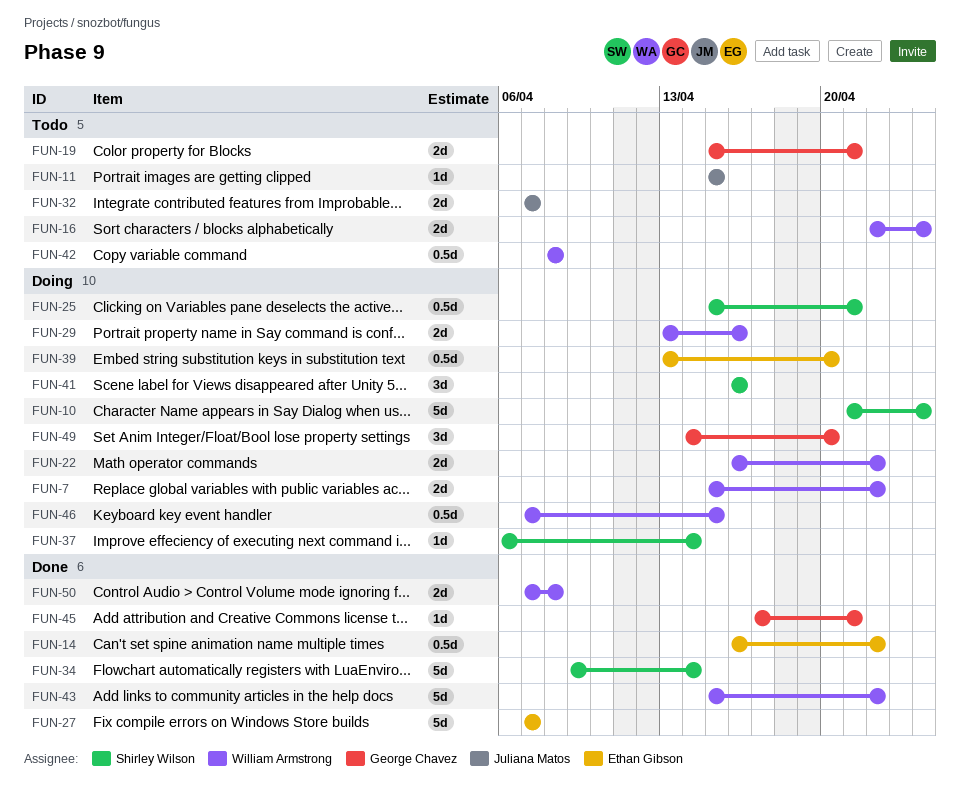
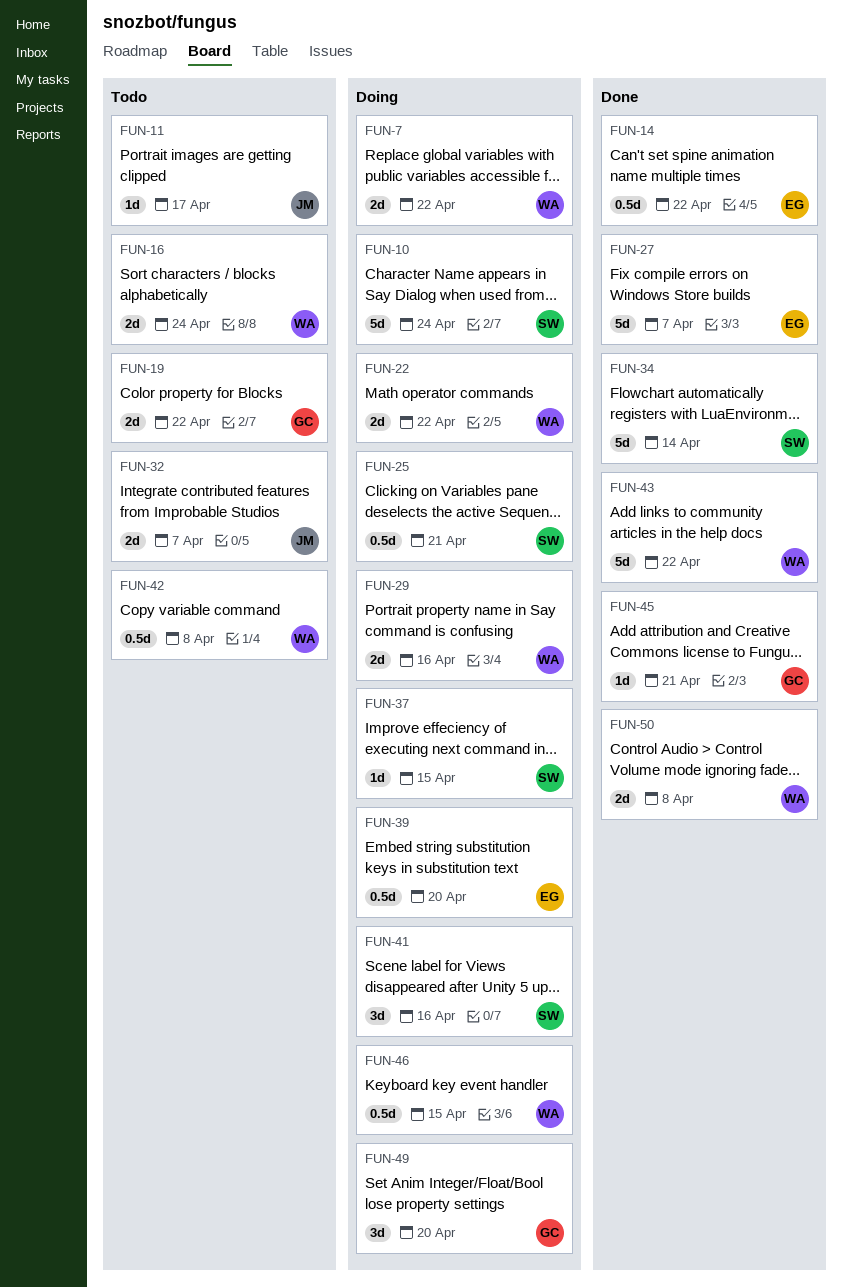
FUN-11, due: Apr 15 -> Apr 17
FUN-19, due: Apr 21 -> Apr 22
FUN-37, due: Apr 14 -> Apr 15

